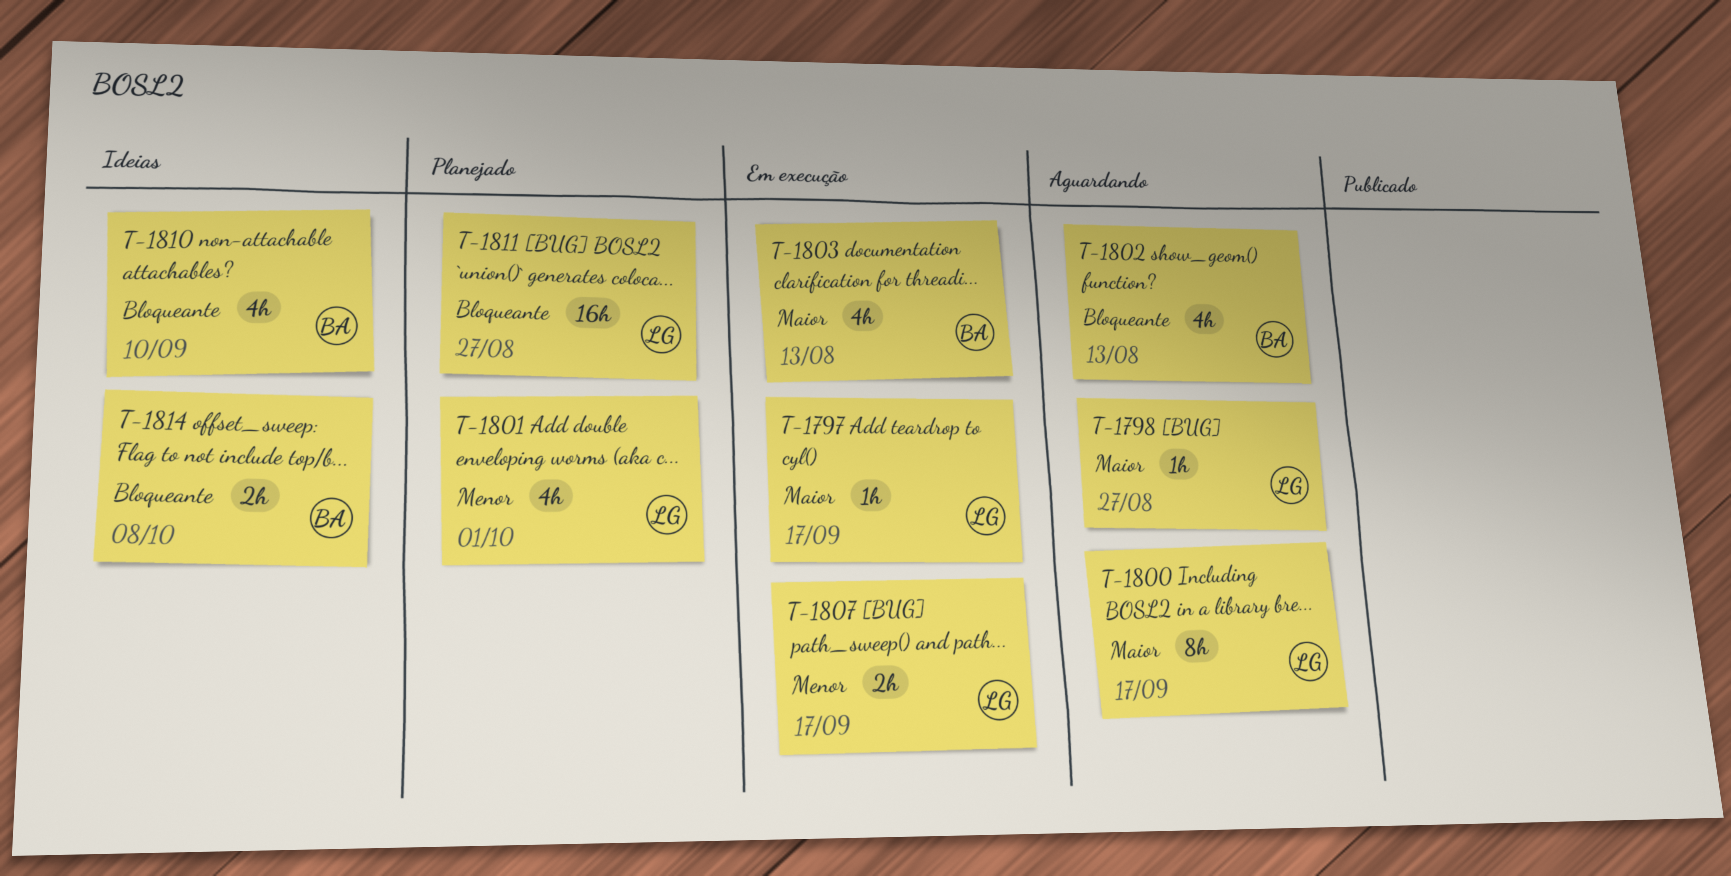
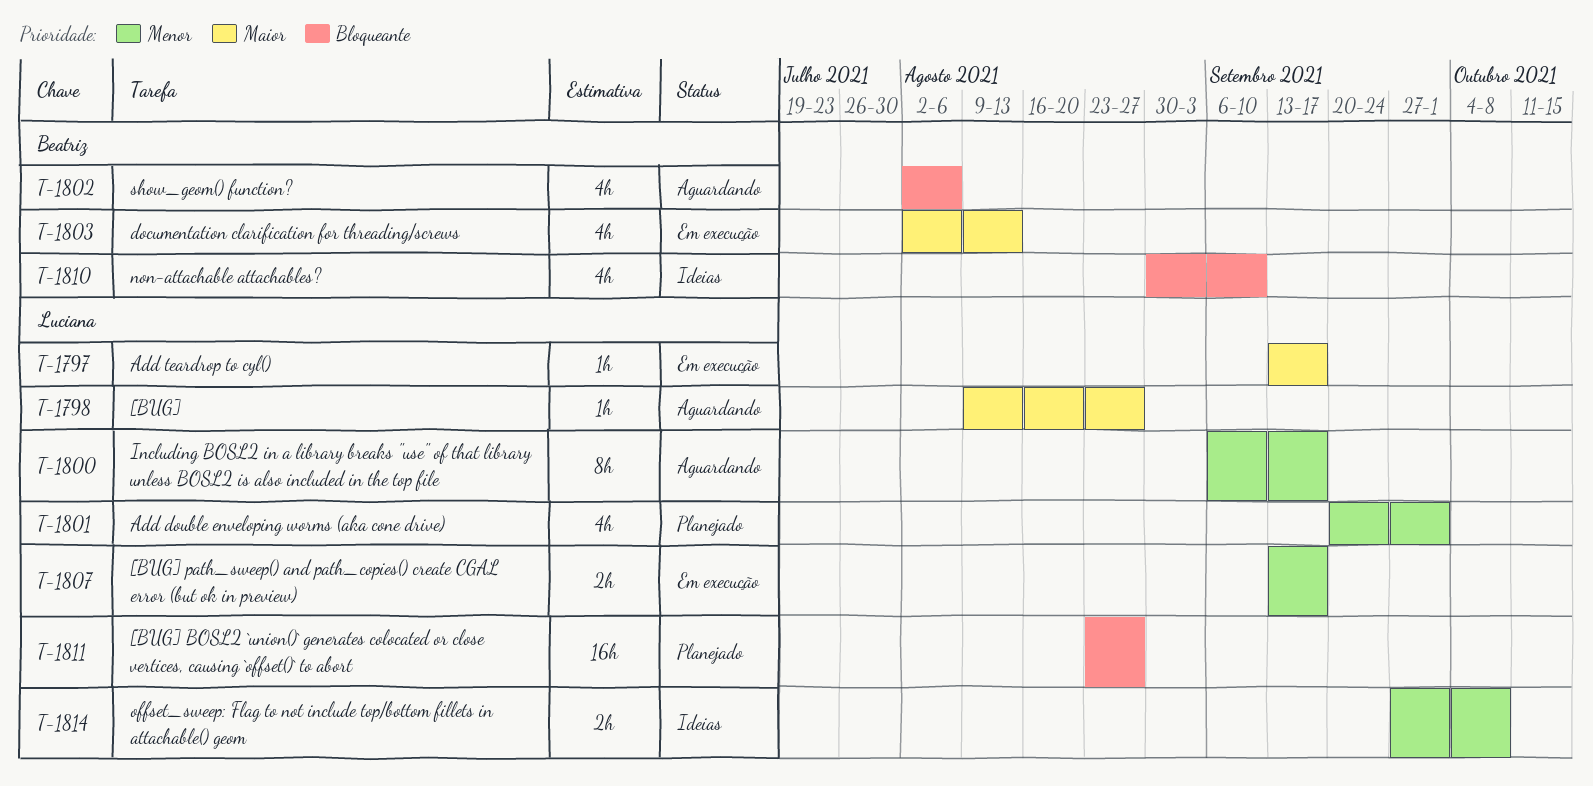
T-1800, priority: Maior -> Menor
T-1802, due: Aug 13 -> Aug 6
T-1814, owner: Beatriz -> Luciana
T-1814, priority: Bloqueante -> Menor

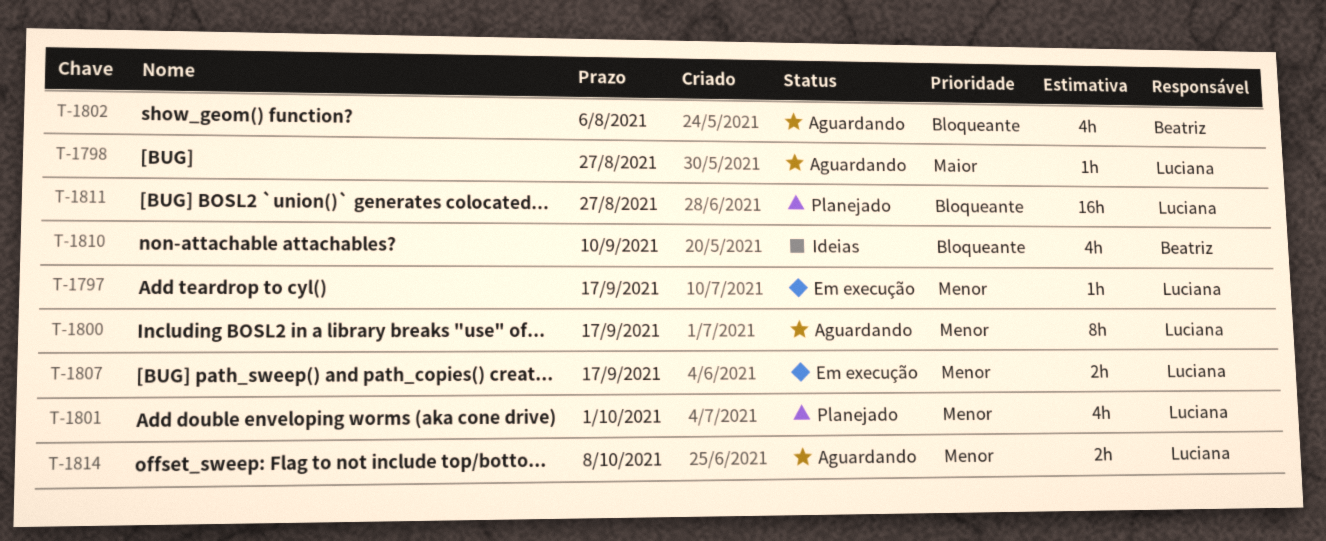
T-1797, priority: Maior -> Menor
T-1803: present -> none
T-1814, status: Ideias -> Aguardando

